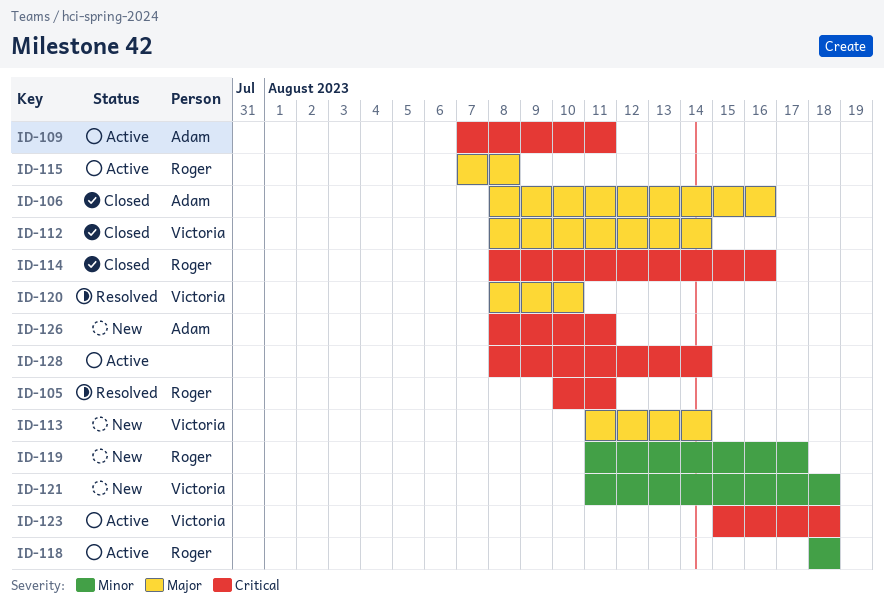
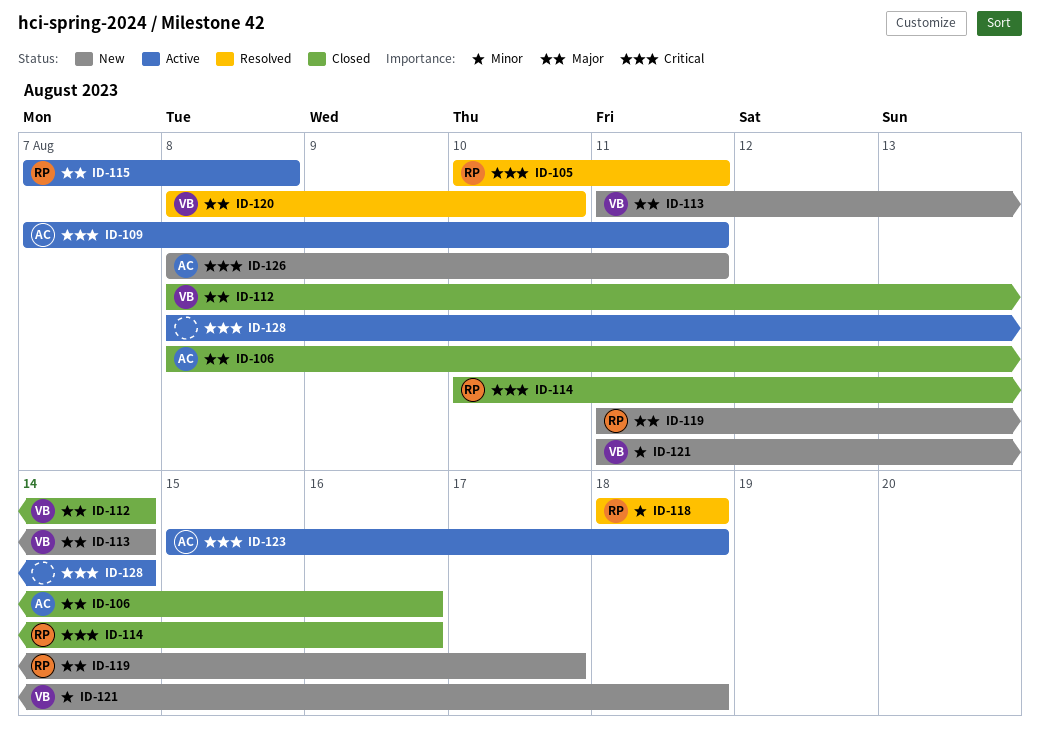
ID-114, start: Aug 8 -> Aug 10
ID-118, status: Active -> Resolved
ID-119, priority: Minor -> Major
ID-123, owner: Victoria -> Adam

